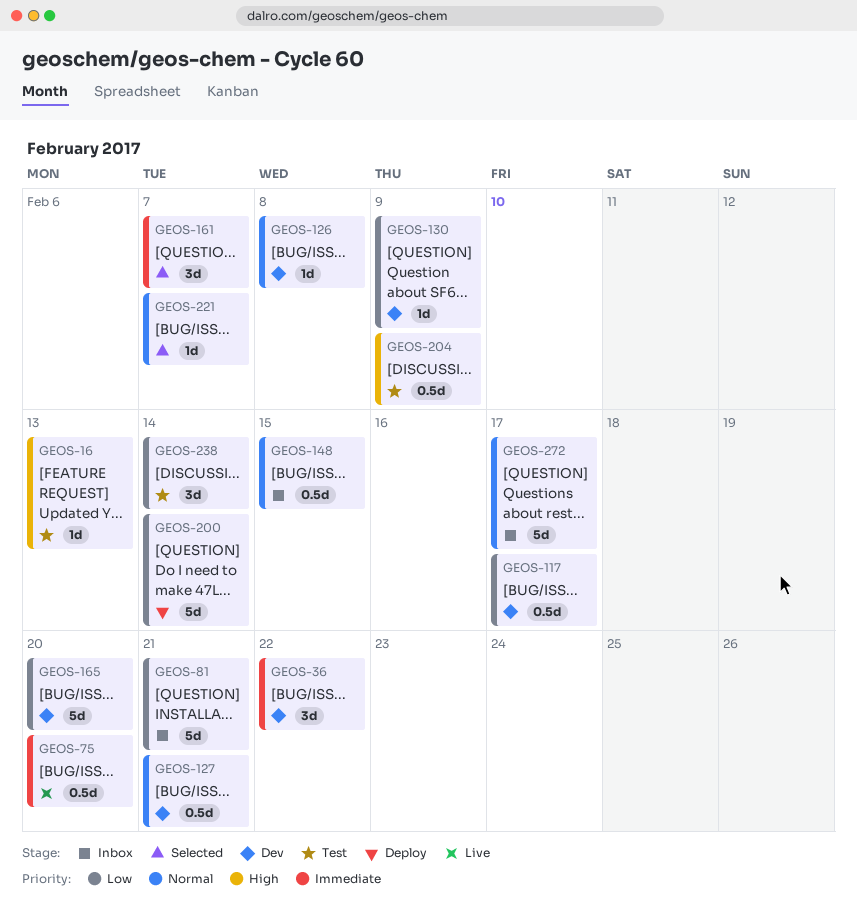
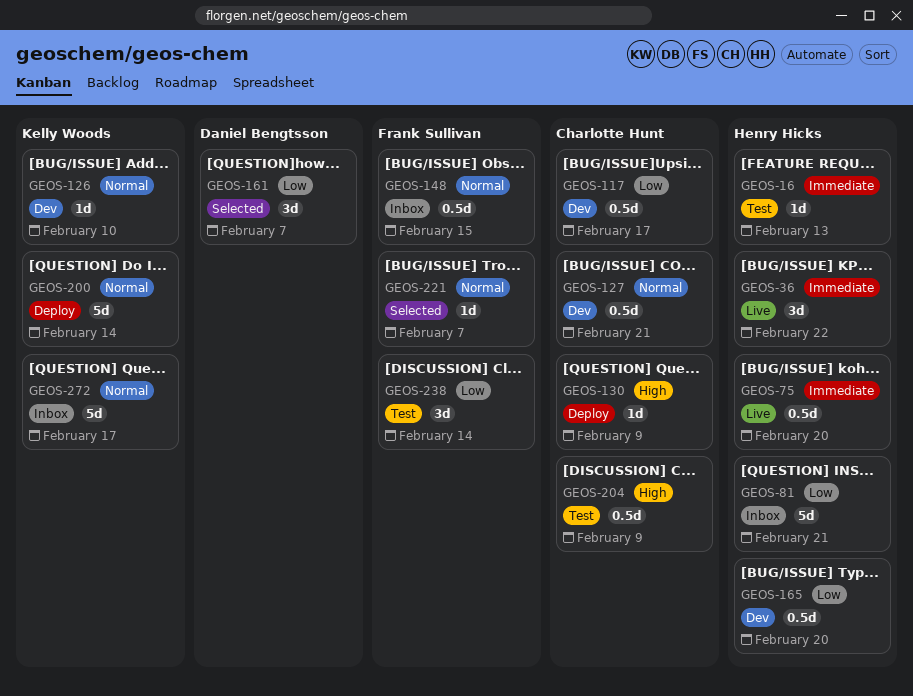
GEOS-16, priority: High -> Immediate
GEOS-36, status: Dev -> Live
GEOS-126, due: Feb 8 -> Feb 10
GEOS-130, status: Dev -> Deploy
GEOS-130, priority: Low -> High
GEOS-161, priority: Immediate -> Low
GEOS-165, estimate: 5d -> 0.5d
GEOS-200, priority: Low -> Normal

